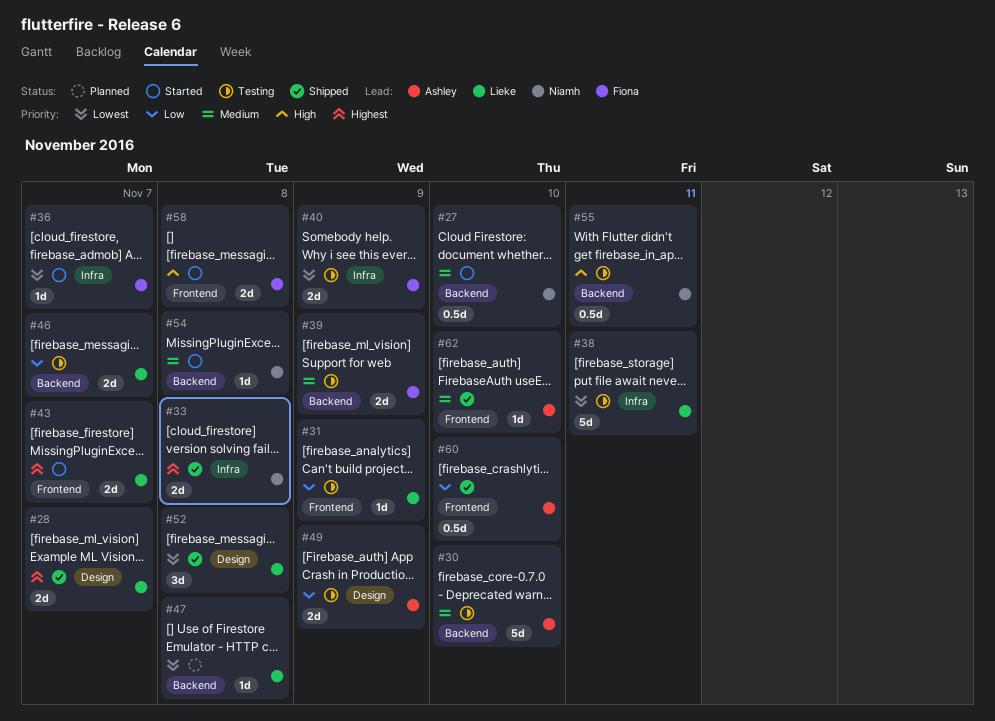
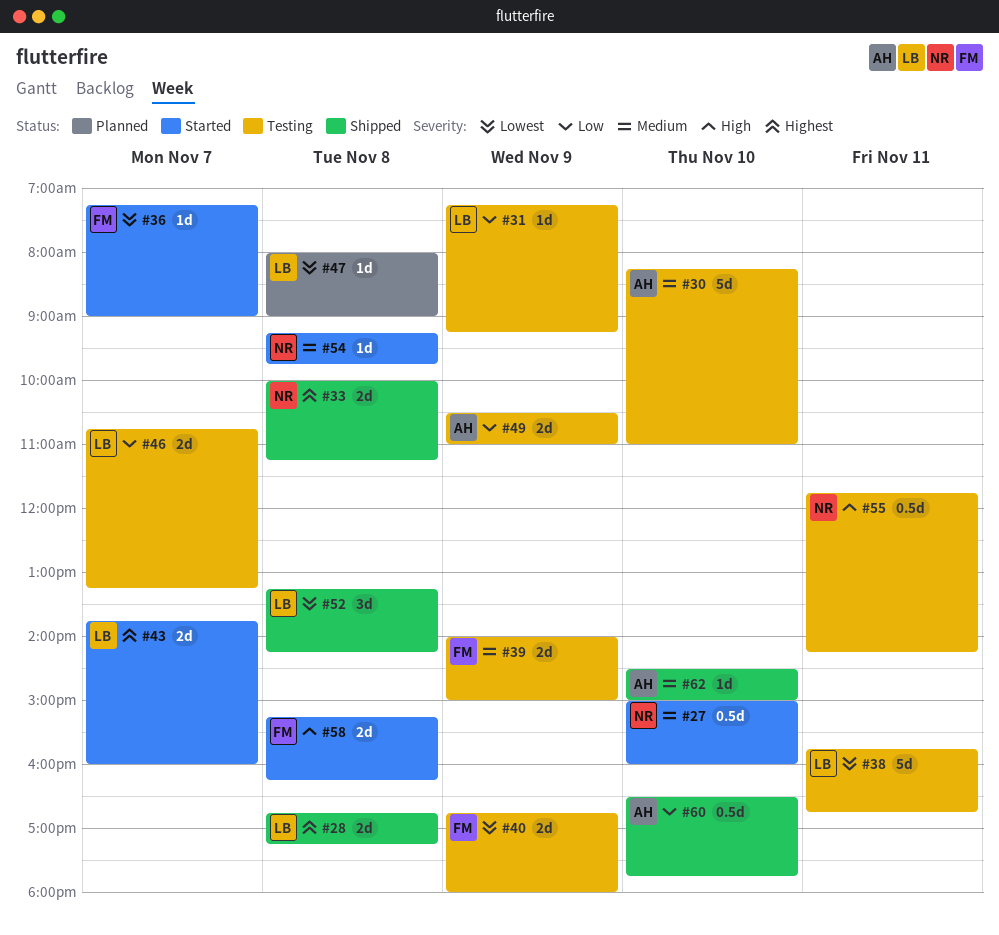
#28, day: Nov 7 -> Nov 8

